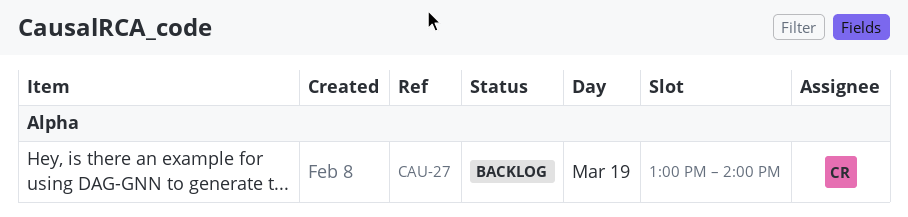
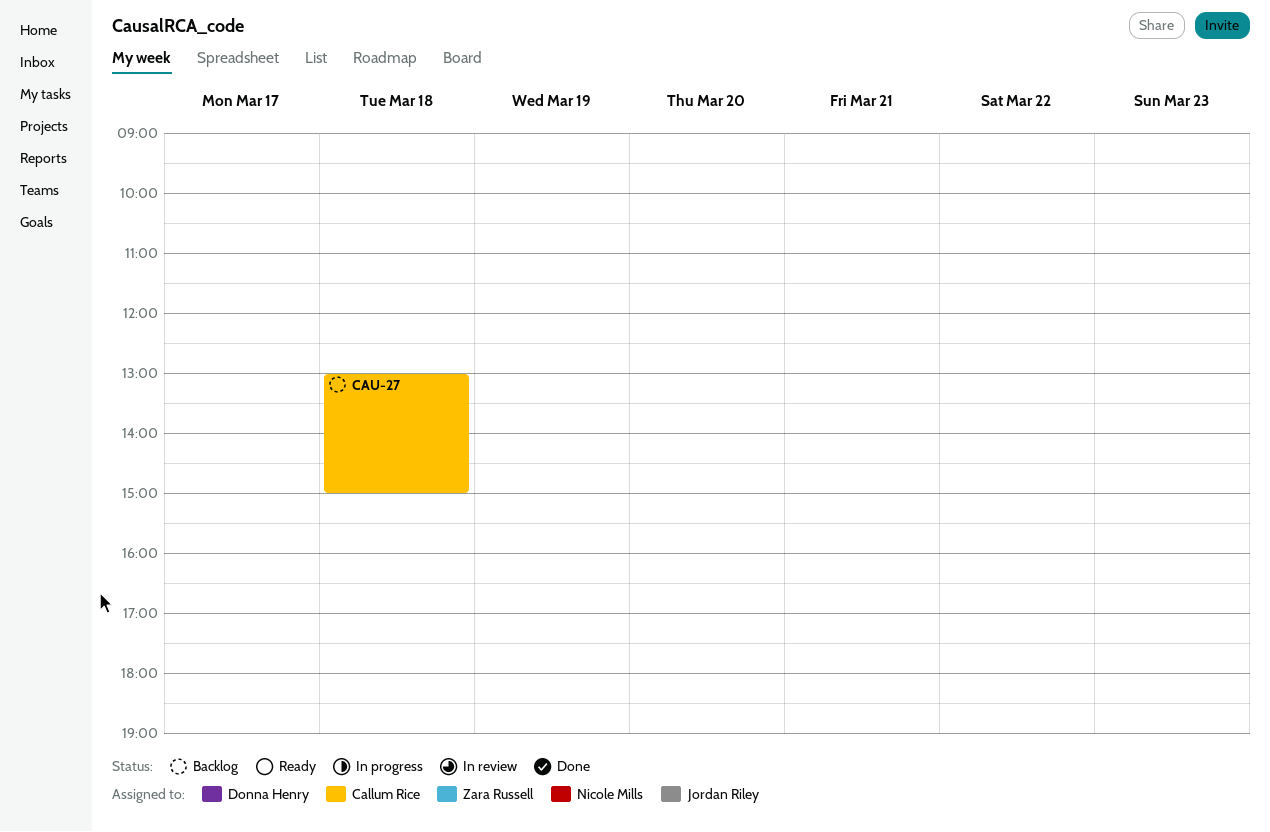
CAU-27, day: Mar 19 -> Mar 18
CAU-27, ends: 14:00 -> 15:00

